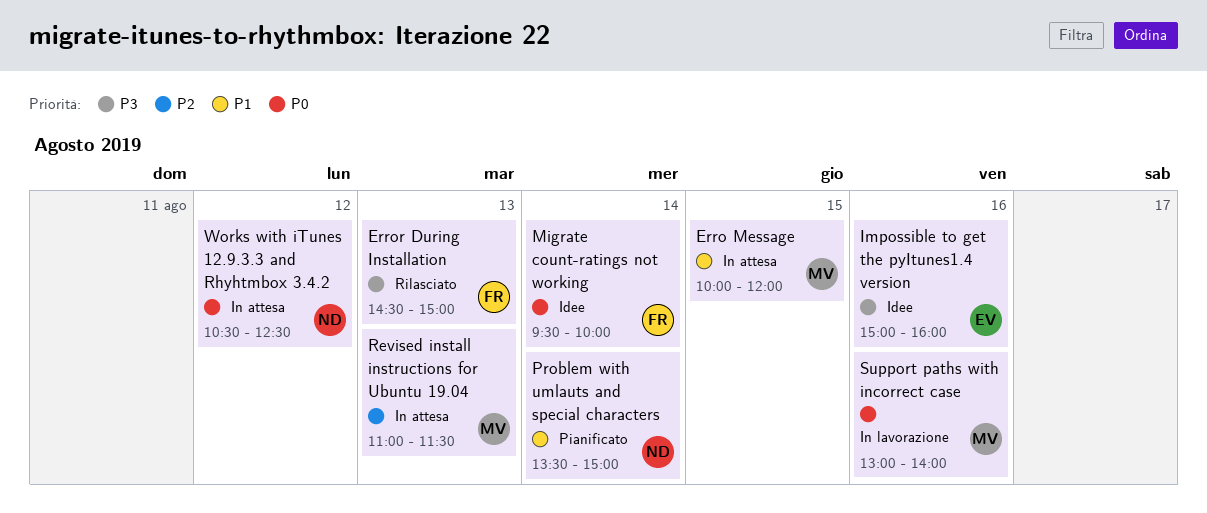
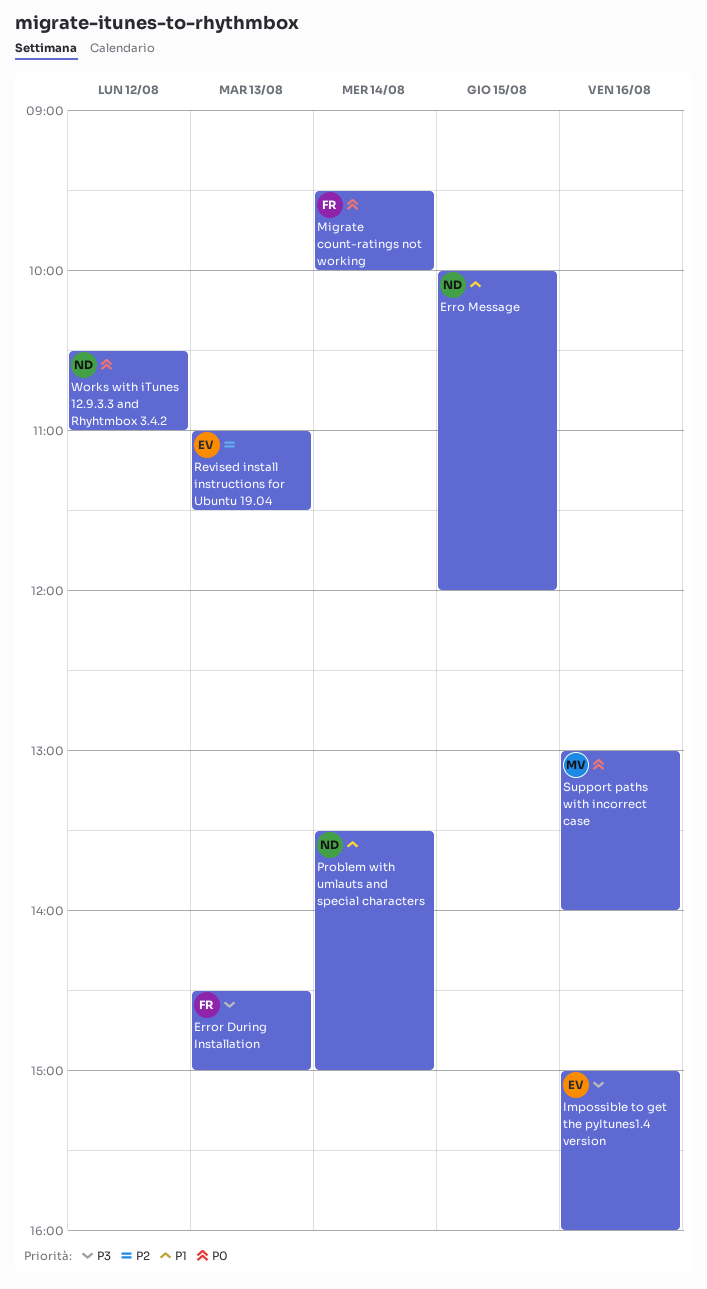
Erro Message, owner: MV -> ND
Revised install instructions for Ubuntu 19.04, owner: MV -> EV
Works with iTunes 12.9.3.3 and Rhyhtmbox 3.4.2, ends: 12:30 -> 11:00

